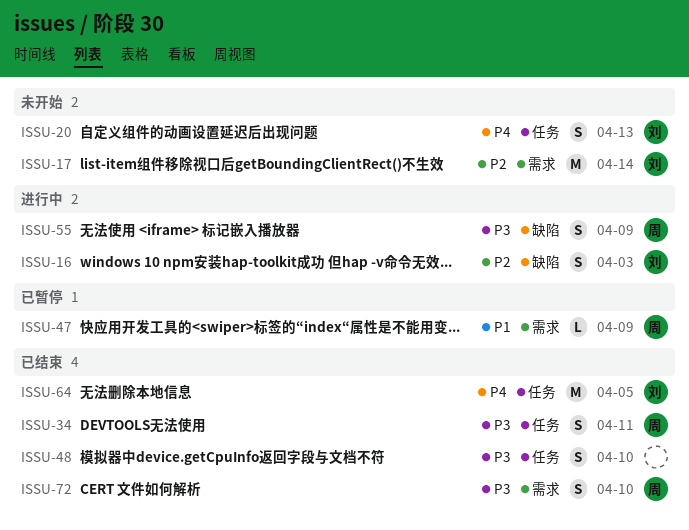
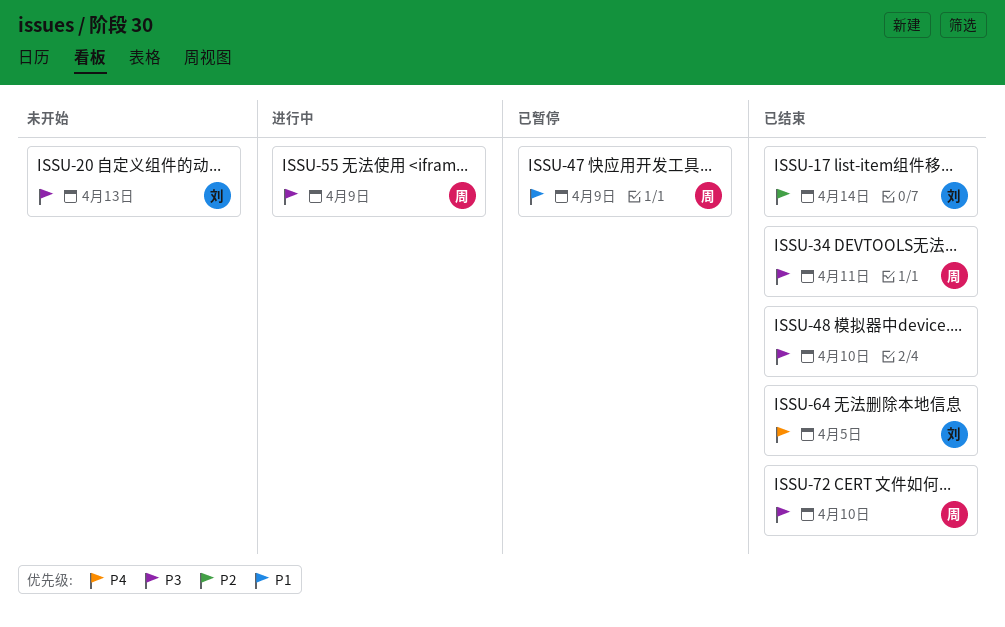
ISSU-16: present -> none
ISSU-17, status: 未开始 -> 已结束
ISSU-20, priority: P4 -> P3

